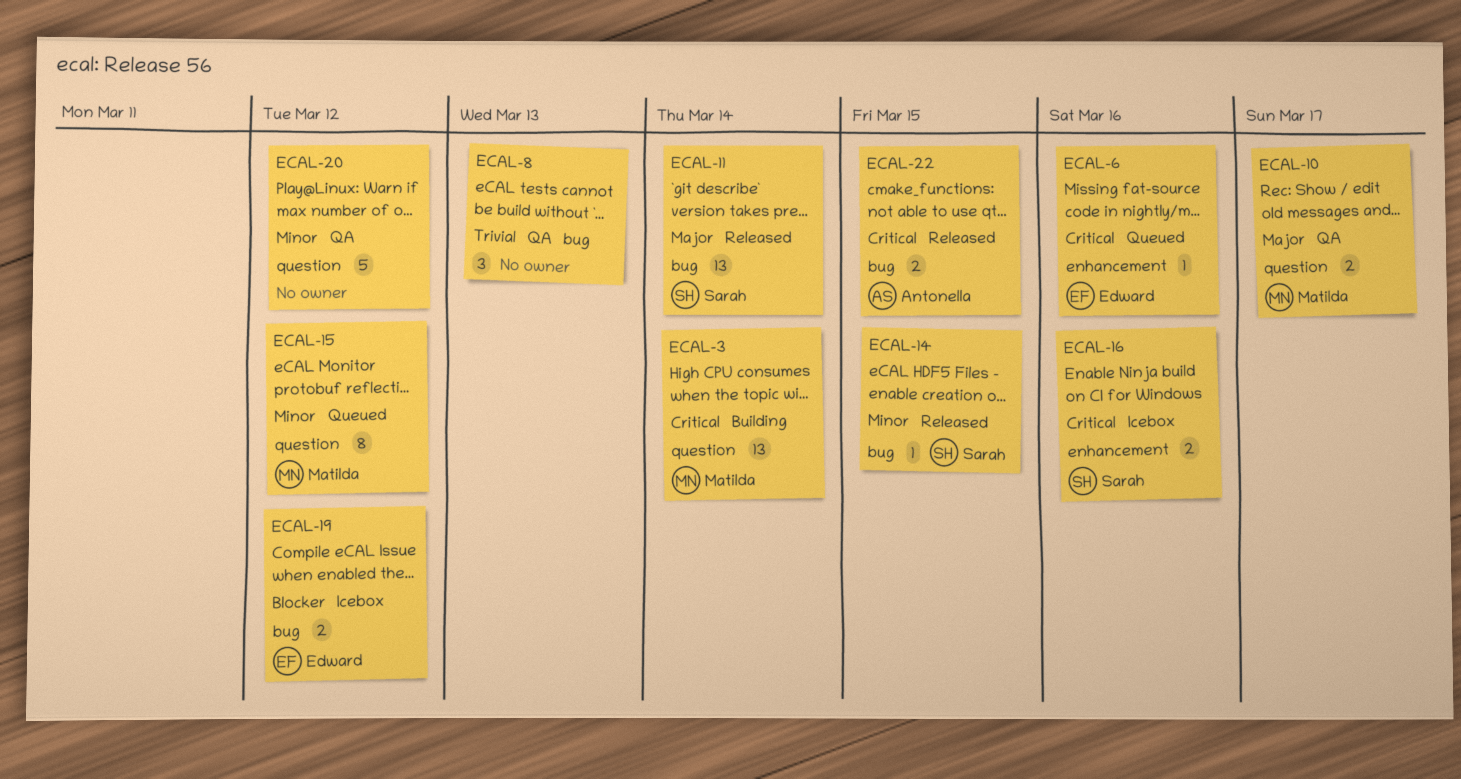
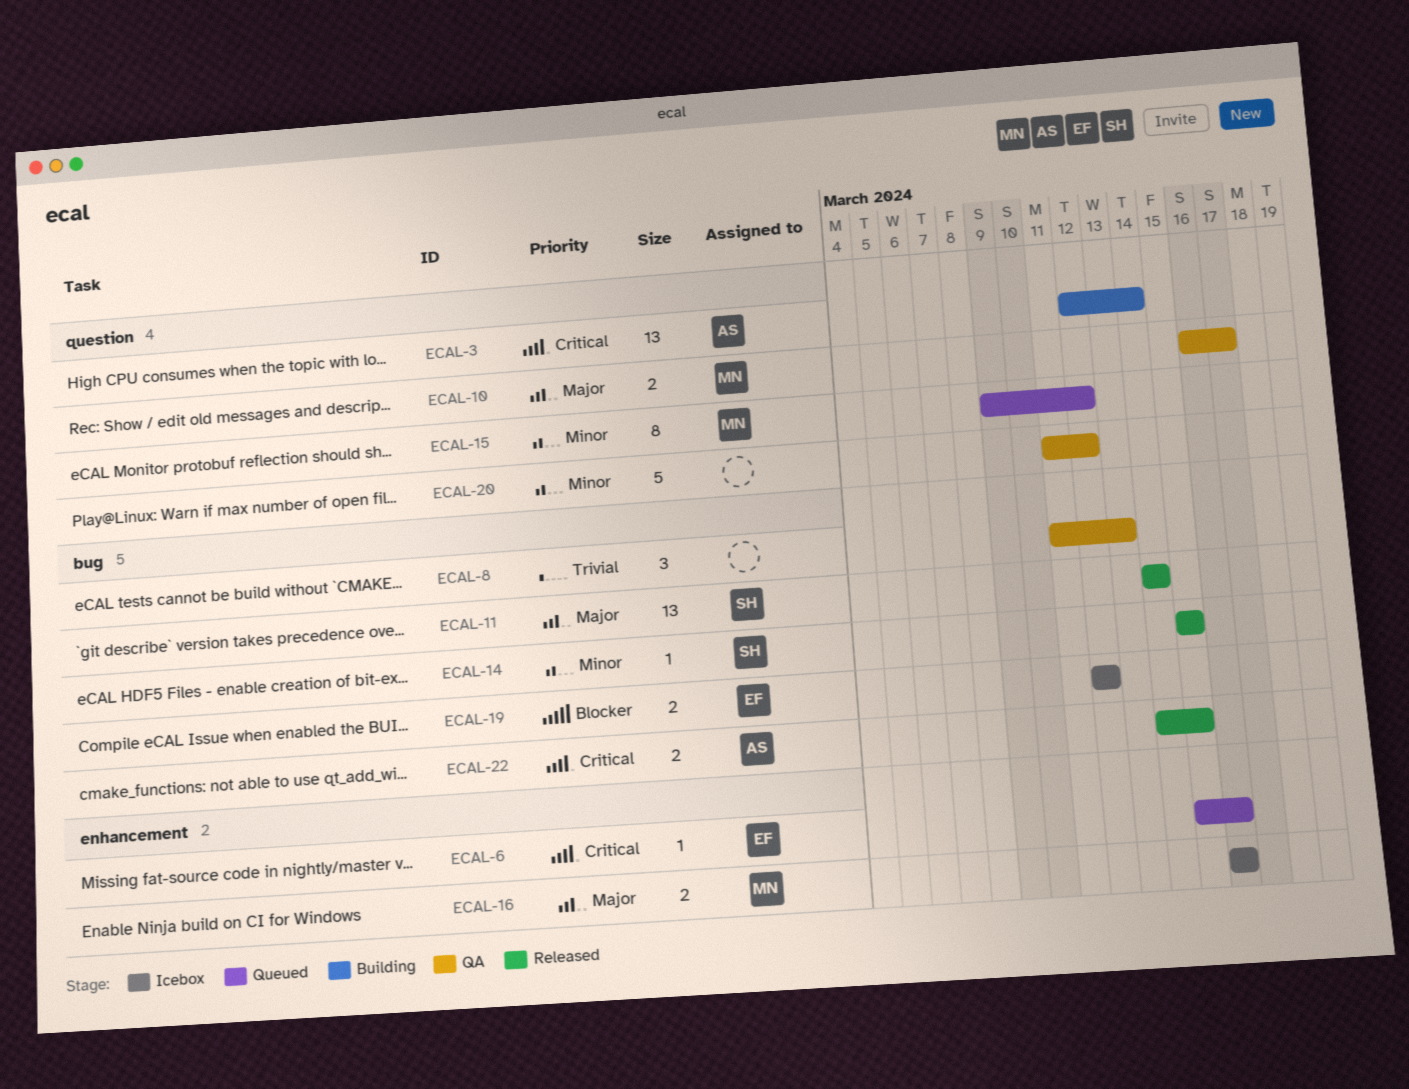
ECAL-3, owner: Matilda -> Antonella
ECAL-16, owner: Sarah -> Matilda
ECAL-16, priority: Critical -> Major

